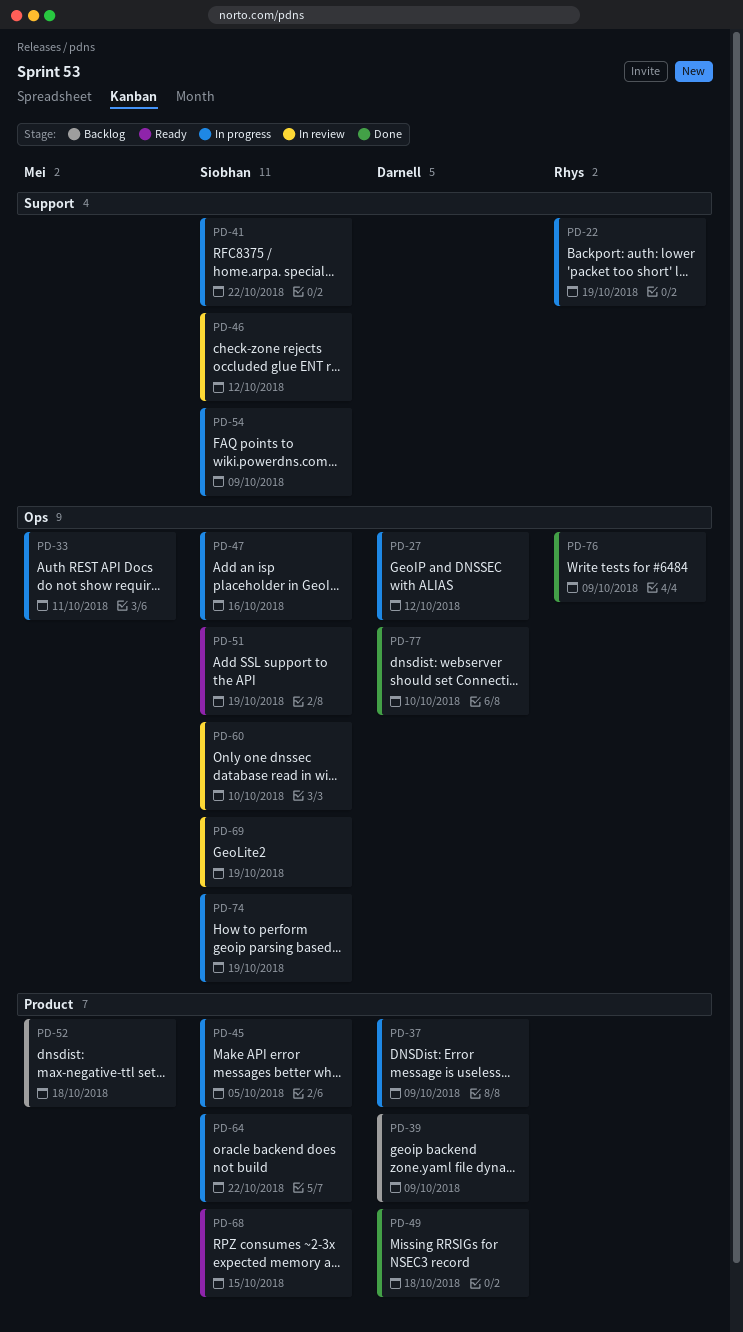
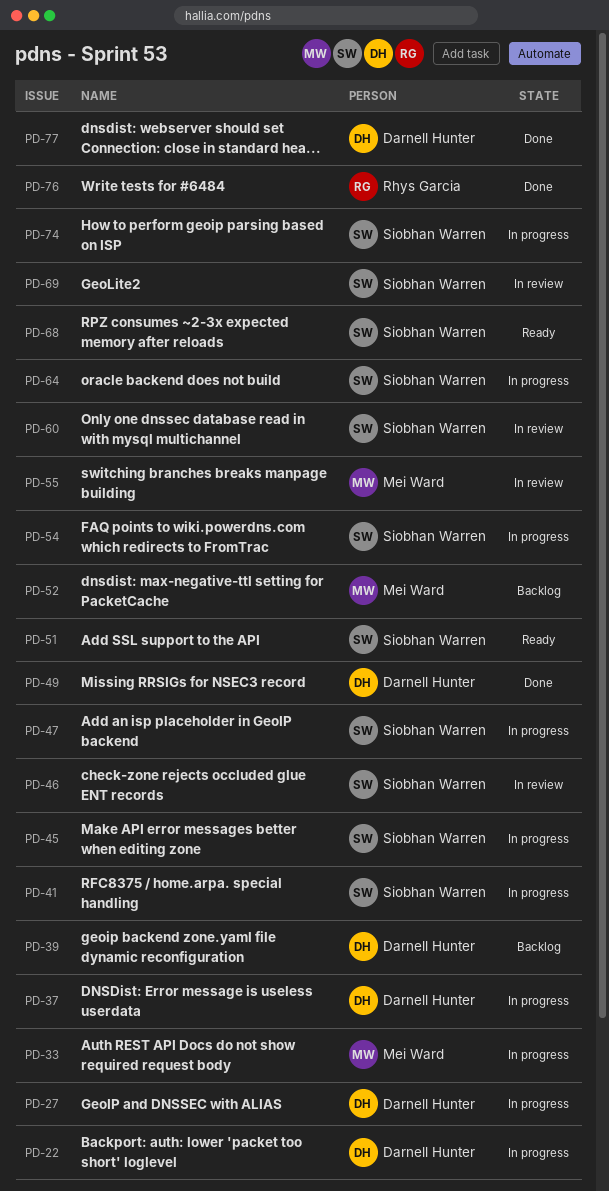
PD-22, owner: Rhys Garcia -> Darnell Hunter
PD-55: none -> present

